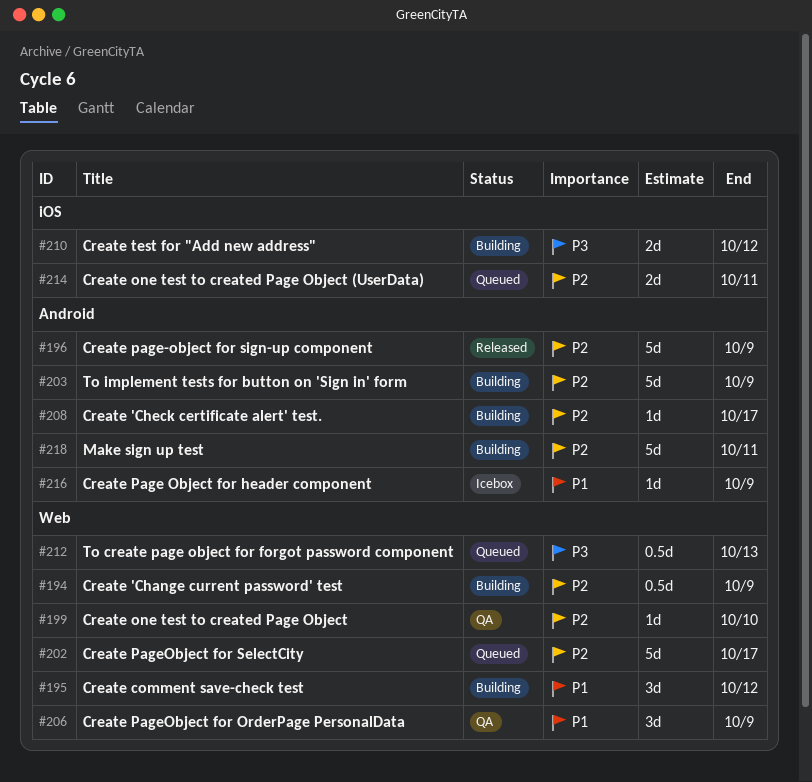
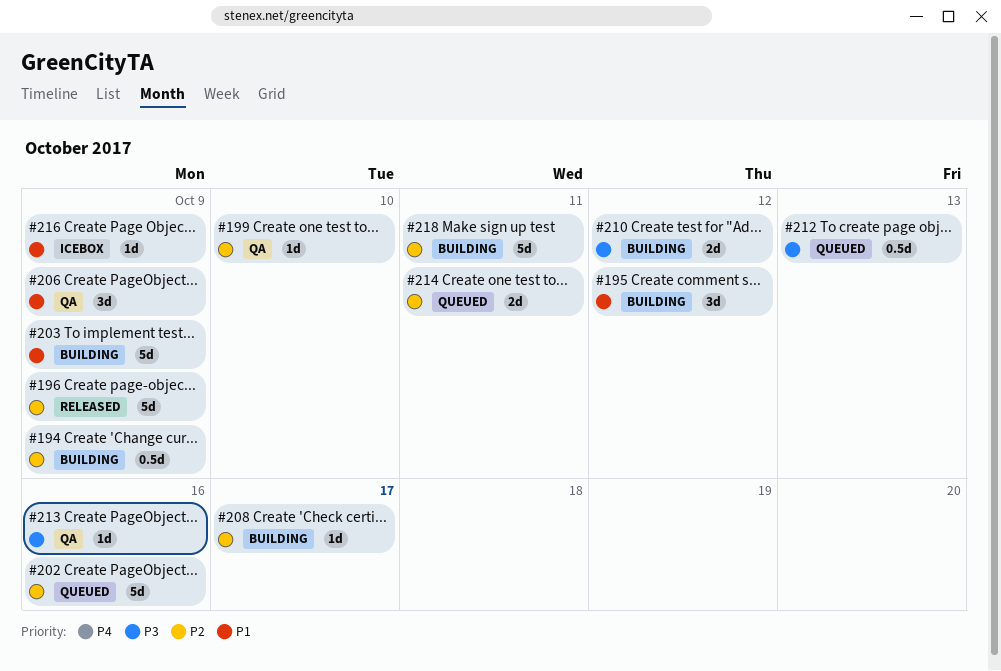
#202, due: Oct 17 -> Oct 16
#203, priority: P2 -> P1
#213: none -> present

